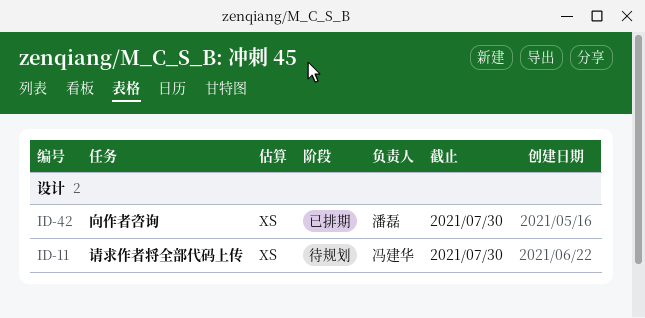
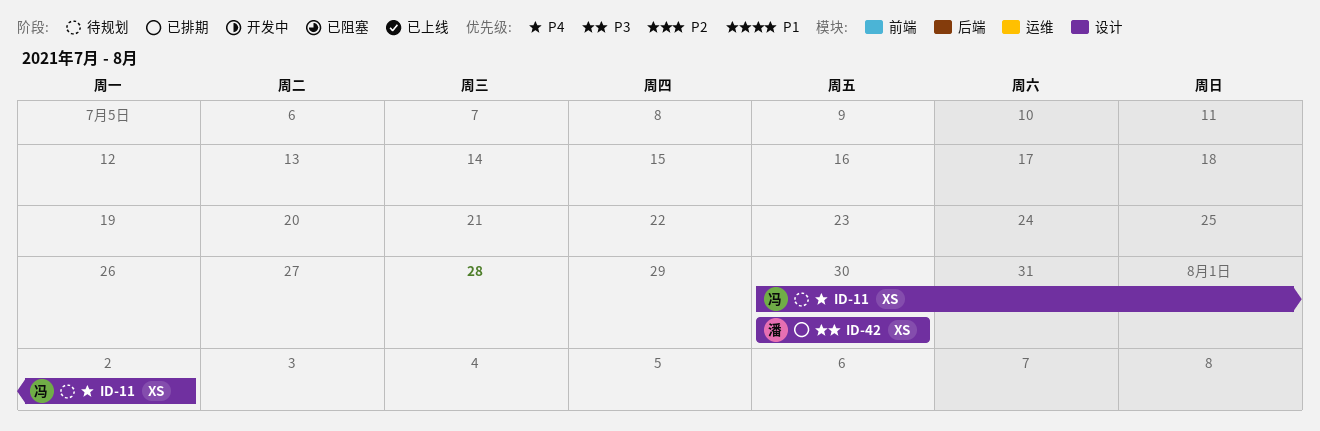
ID-11, due: Jul 30 -> Aug 2

